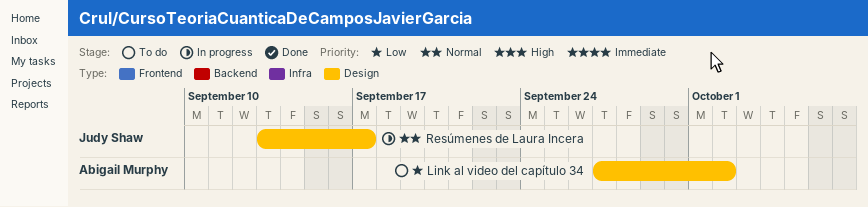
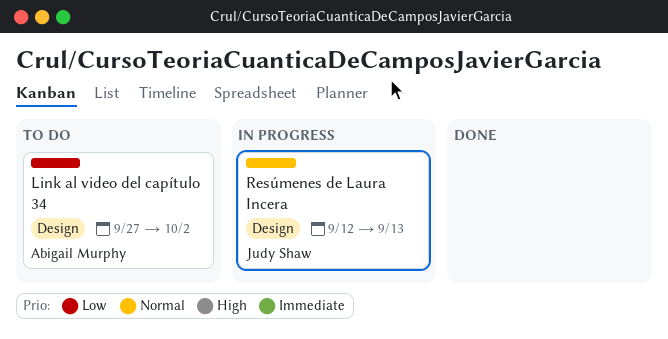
Resúmenes de Laura Incera, start: Sep 13 -> Sep 12
Resúmenes de Laura Incera, due: Sep 17 -> Sep 13

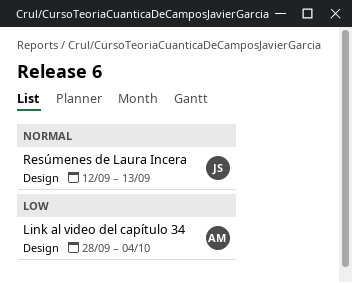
Link al video del capítulo 34, start: Sep 27 -> Sep 28
Link al video del capítulo 34, due: Oct 2 -> Oct 4

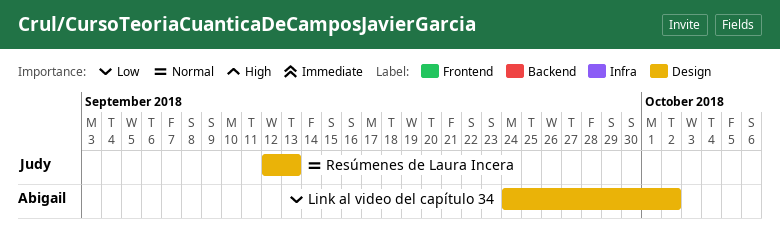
Link al video del capítulo 34, start: Sep 28 -> Sep 24
Link al video del capítulo 34, due: Oct 4 -> Oct 2

